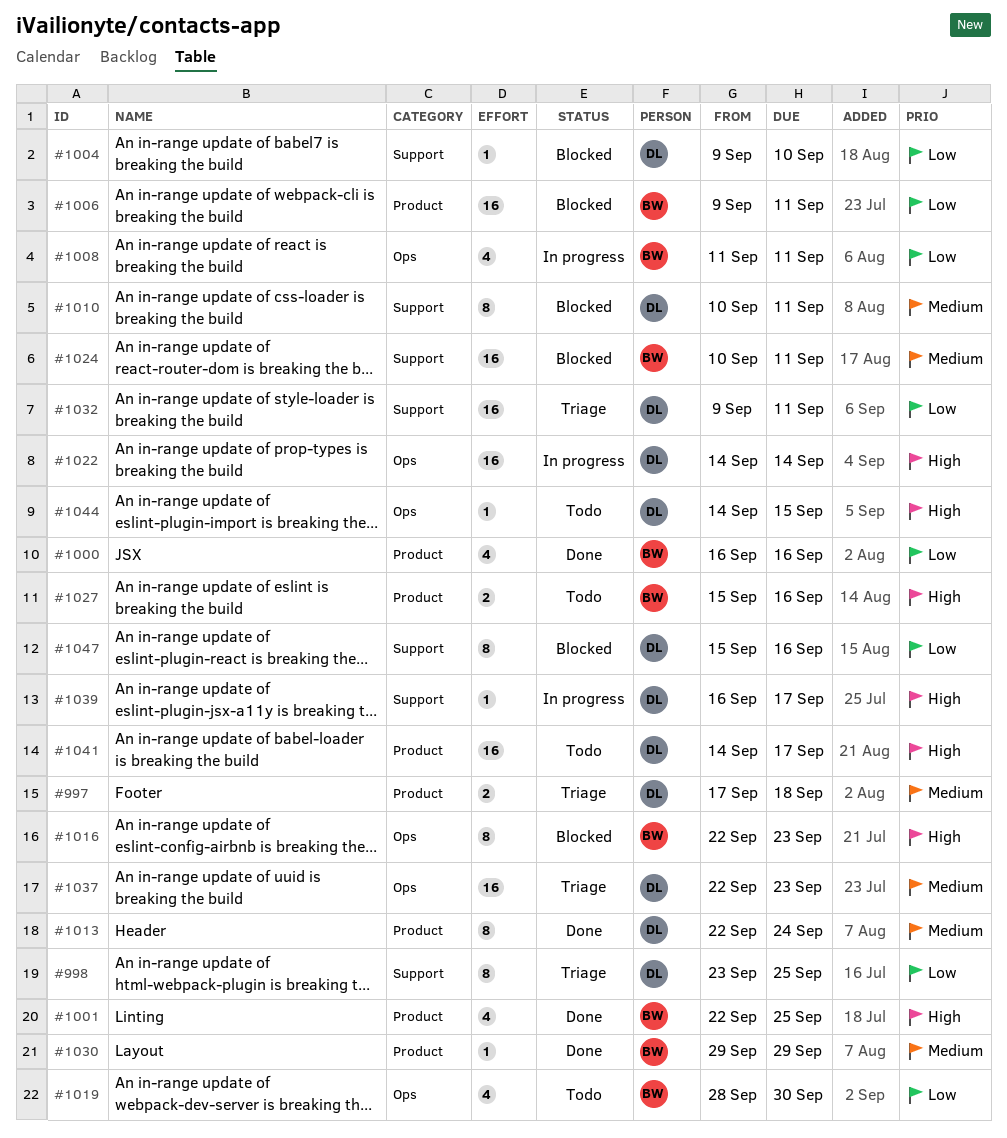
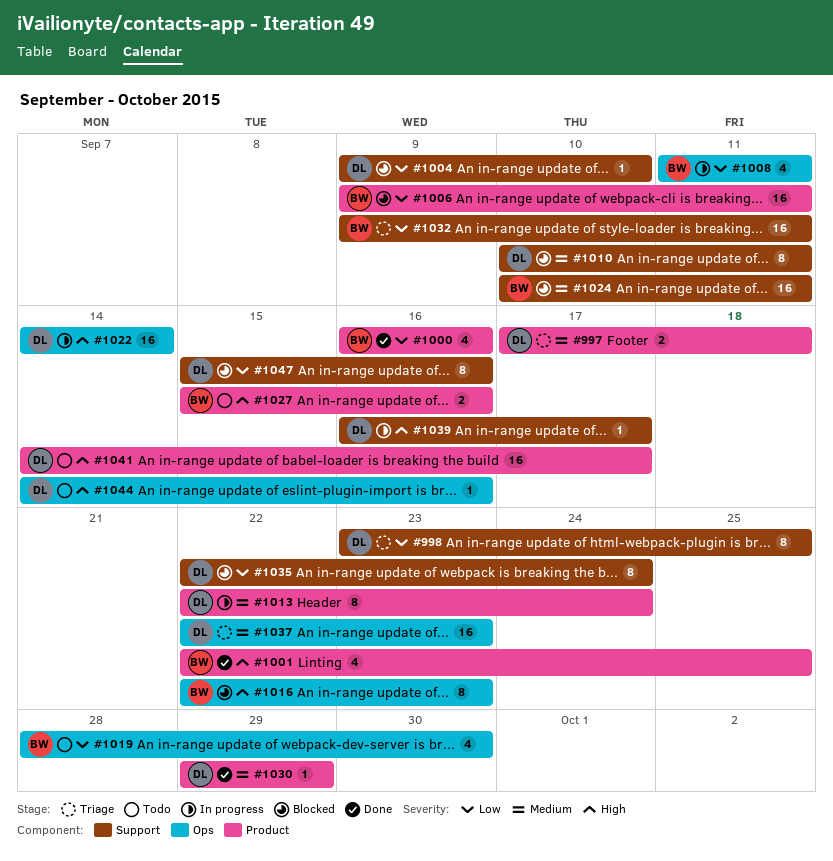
#1013, status: Done -> In progress
#1030, owner: BW -> DL
#1032, owner: DL -> BW
#1035: none -> present
#1044, due: Sep 15 -> Sep 16

